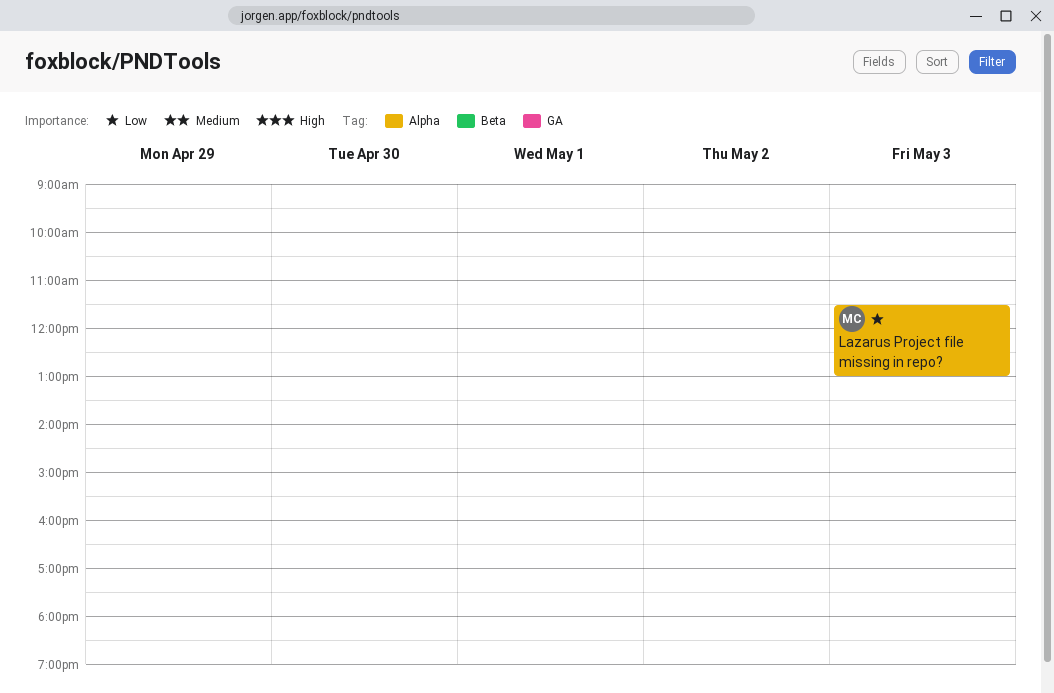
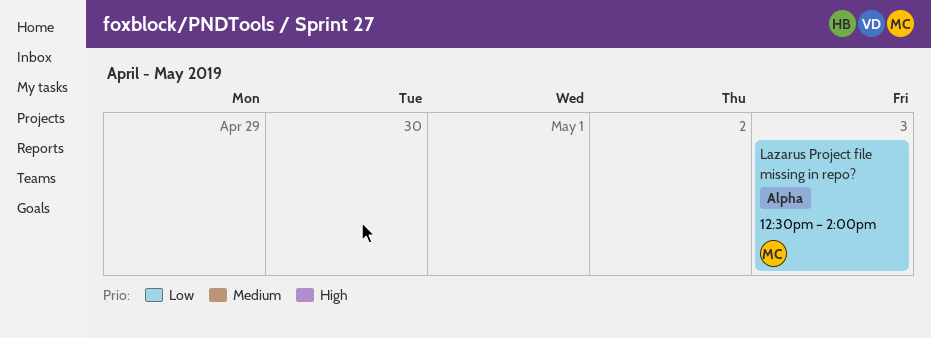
Lazarus Project file missing in repo?, begins: 11:30 -> 12:30
Lazarus Project file missing in repo?, ends: 13:00 -> 14:00

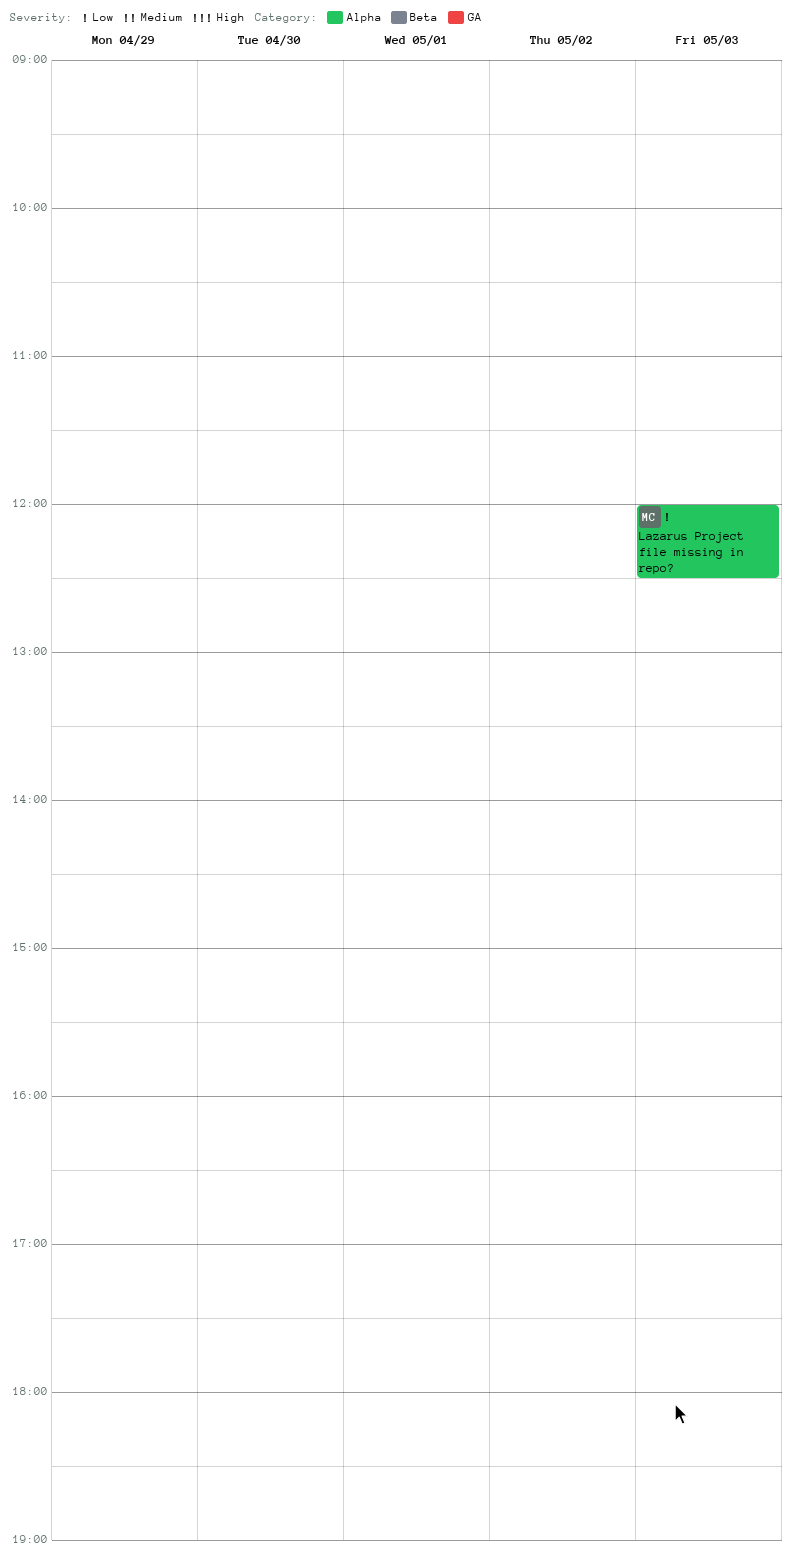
Lazarus Project file missing in repo?, begins: 12:30 -> 12:00
Lazarus Project file missing in repo?, ends: 14:00 -> 12:30

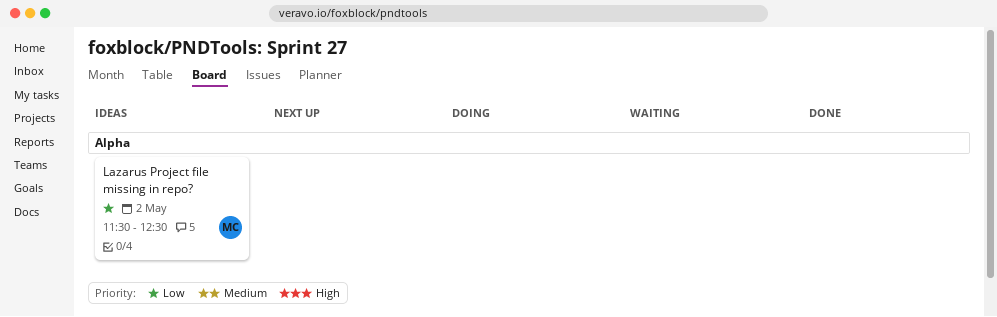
Lazarus Project file missing in repo?, day: May 3 -> May 2
Lazarus Project file missing in repo?, begins: 12:00 -> 11:30

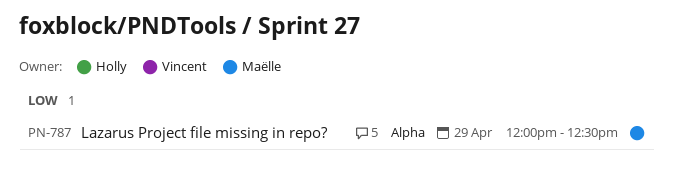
Lazarus Project file missing in repo?, day: May 2 -> Apr 29
Lazarus Project file missing in repo?, begins: 11:30 -> 12:00

